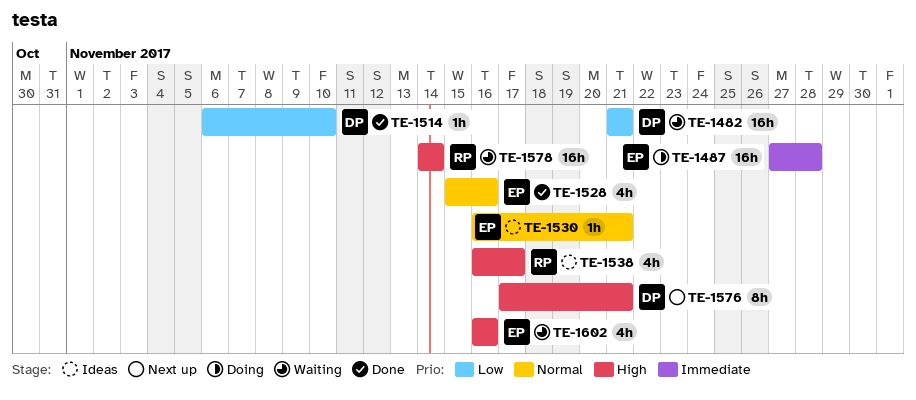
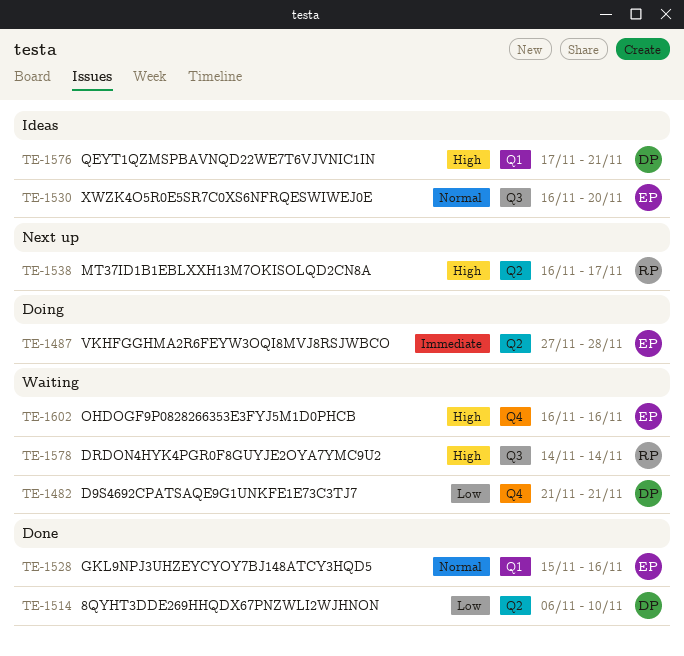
TE-1530, due: Nov 21 -> Nov 20
TE-1538, status: Ideas -> Next up
TE-1576, status: Next up -> Ideas

